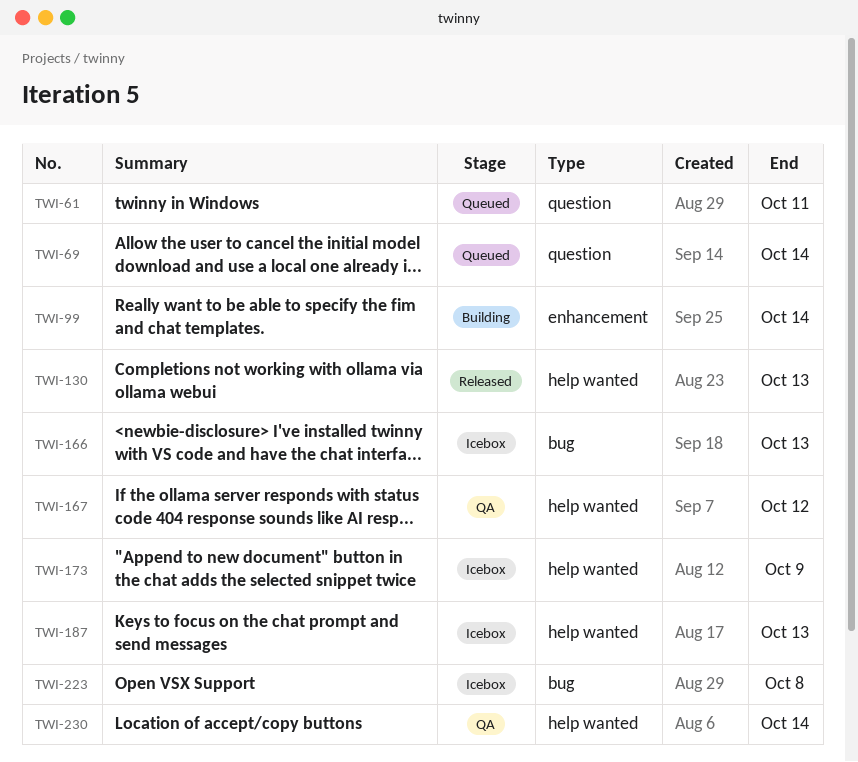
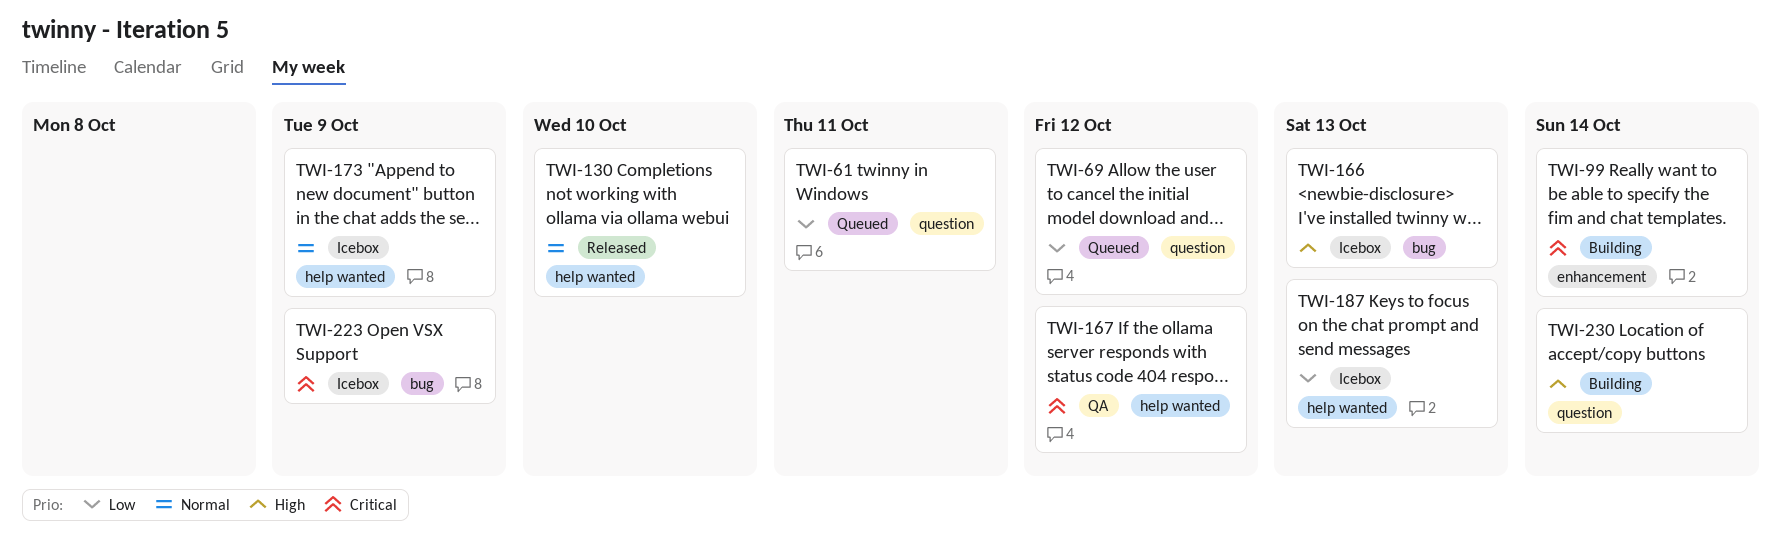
TWI-69, due: Oct 14 -> Oct 12
TWI-130, due: Oct 13 -> Oct 10
TWI-223, due: Oct 8 -> Oct 9
TWI-230, status: QA -> Building
TWI-230, label: help wanted -> question

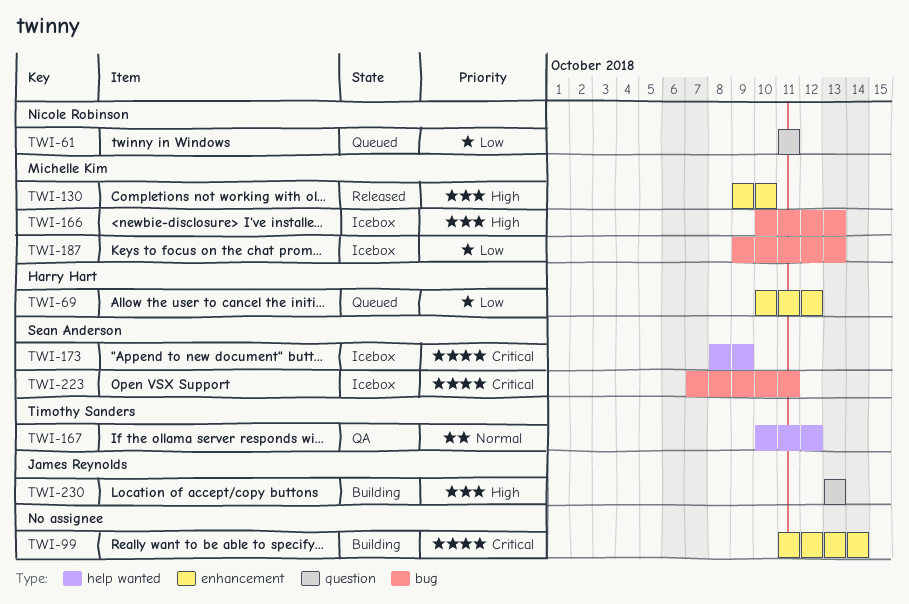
TWI-69, label: question -> enhancement
TWI-130, priority: Normal -> High
TWI-130, label: help wanted -> enhancement
TWI-167, priority: Critical -> Normal
TWI-173, priority: Normal -> Critical
TWI-187, label: help wanted -> bug
TWI-223, due: Oct 9 -> Oct 11
TWI-230, due: Oct 14 -> Oct 13

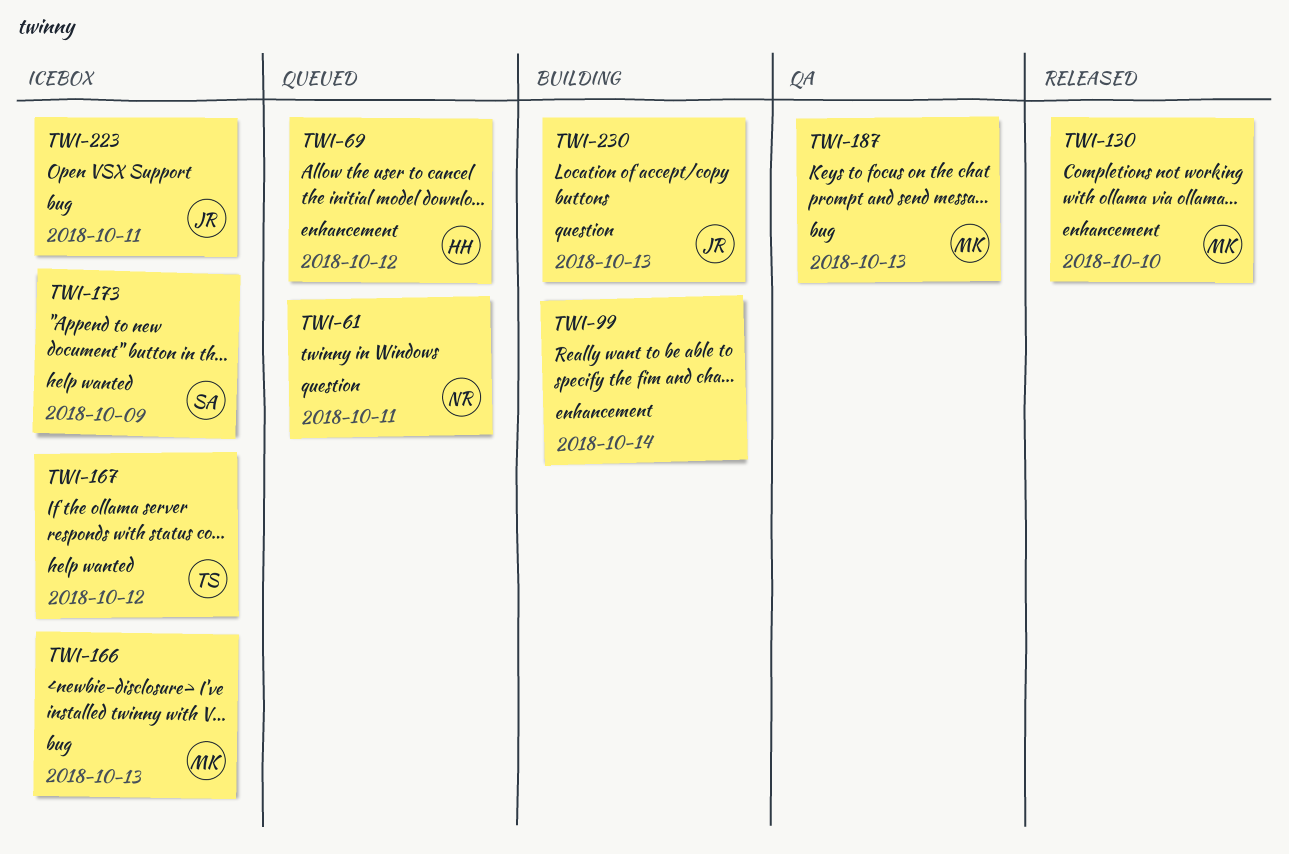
TWI-167, status: QA -> Icebox
TWI-187, status: Icebox -> QA
TWI-223, owner: Sean Anderson -> James Reynolds

